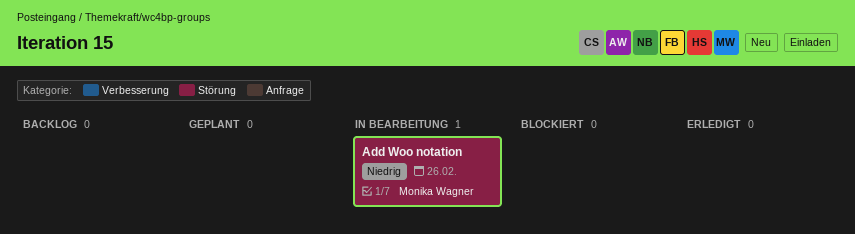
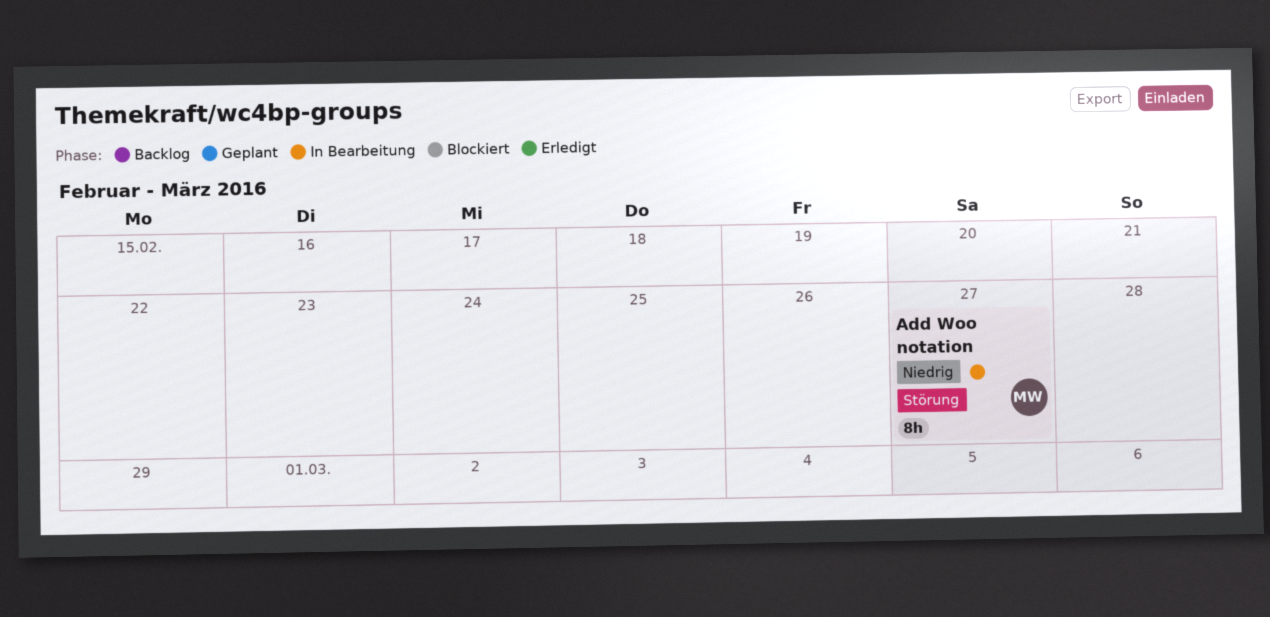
Add Woo notation, due: Feb 26 -> Feb 27

